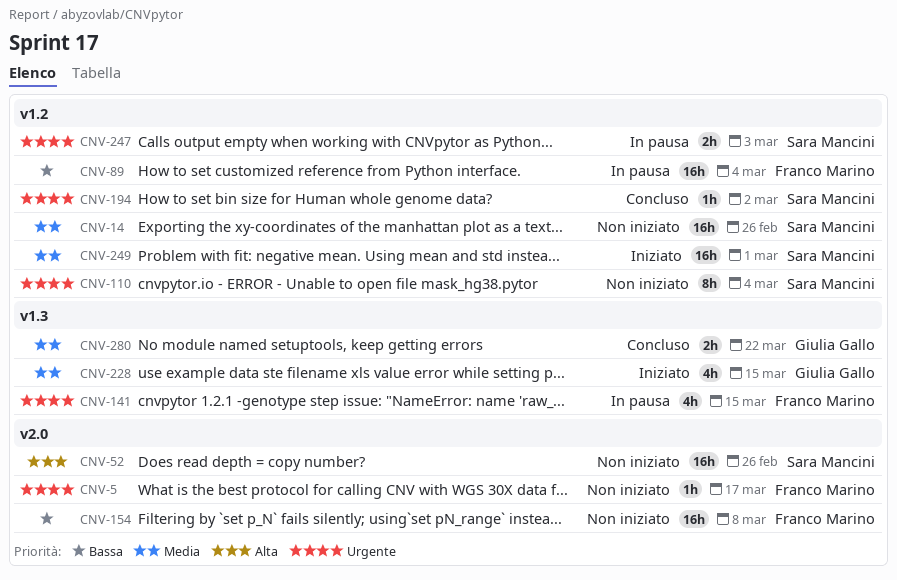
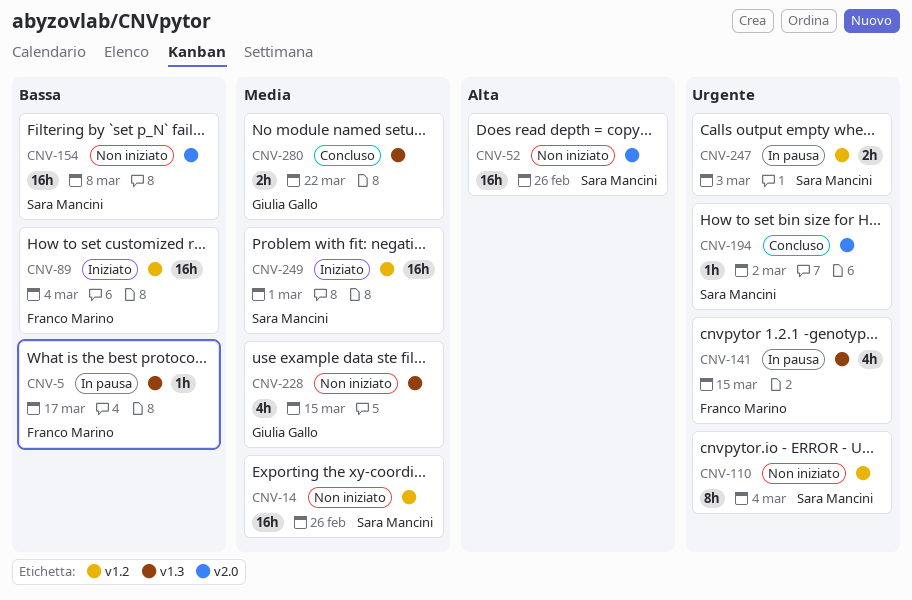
CNV-5, status: Non iniziato -> In pausa
CNV-5, priority: Urgente -> Bassa
CNV-5, label: v2.0 -> v1.3
CNV-89, status: In pausa -> Iniziato
CNV-154, owner: Franco Marino -> Sara Mancini
CNV-194, label: v1.2 -> v2.0
CNV-228, status: Iniziato -> Non iniziato

